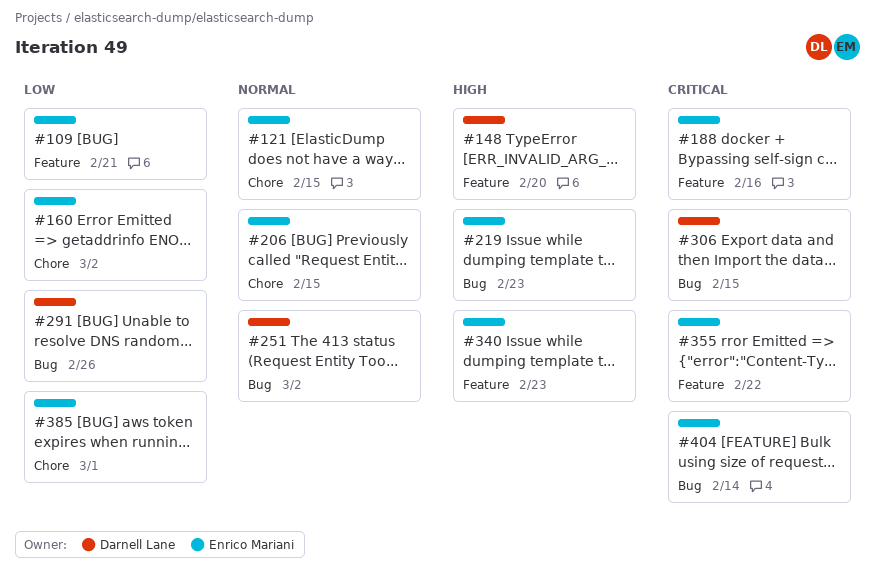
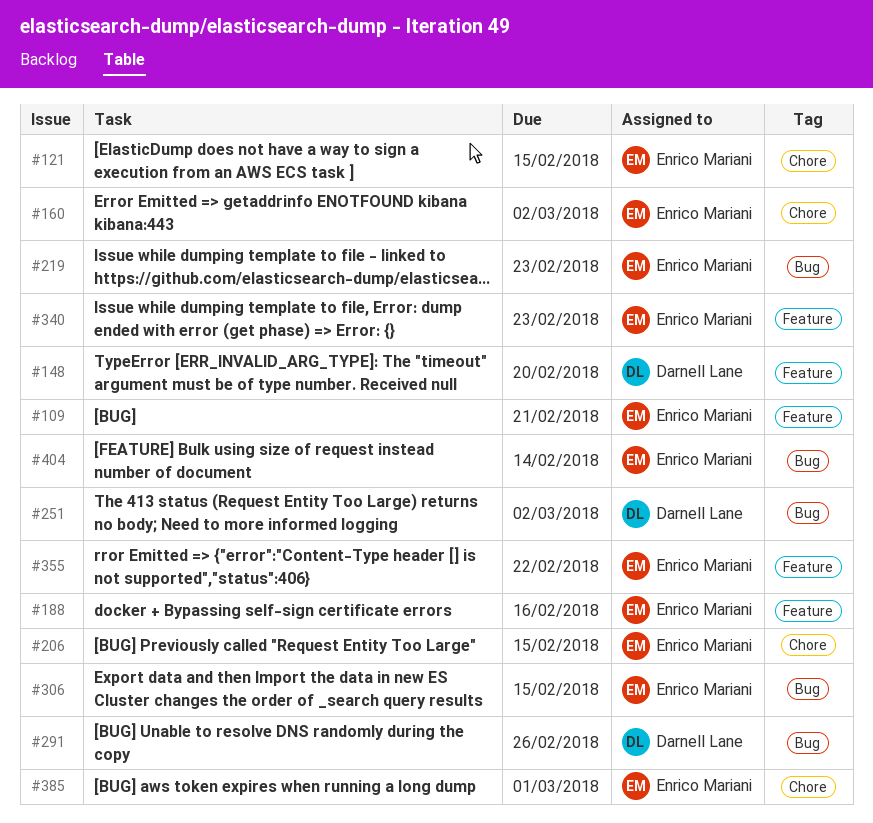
#306, owner: Darnell Lane -> Enrico Mariani

